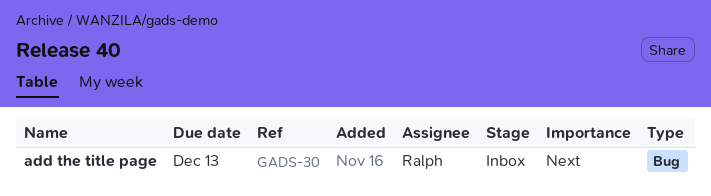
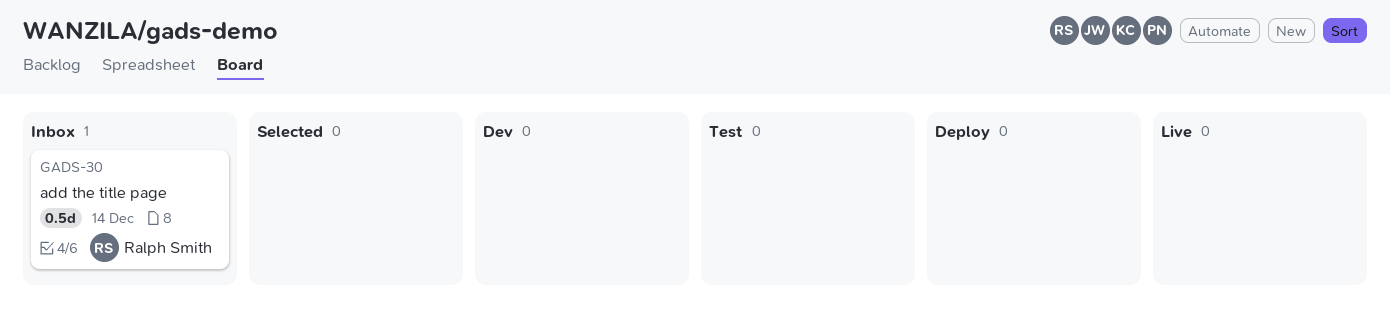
GADS-30, due: Dec 13 -> Dec 14

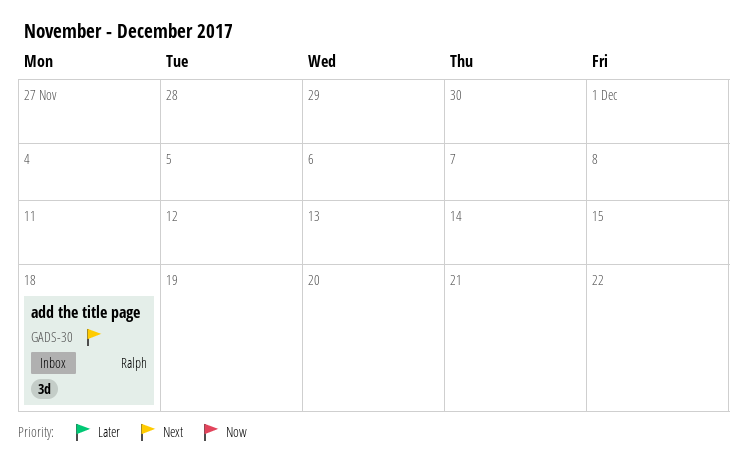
GADS-30, estimate: 0.5d -> 3d
GADS-30, due: Dec 14 -> Dec 18

